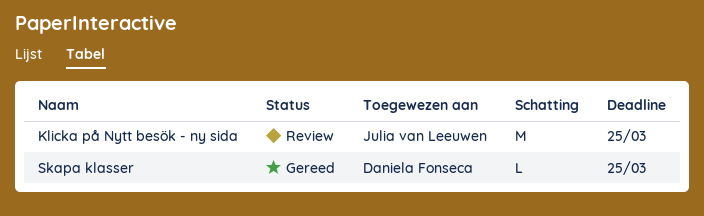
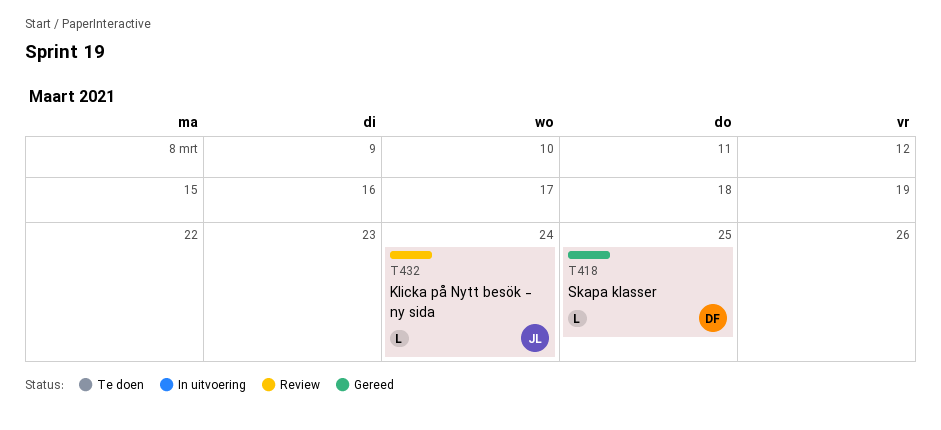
Klicka på Nytt besök - ny sida, estimate: M -> L
Klicka på Nytt besök - ny sida, due: Mar 25 -> Mar 24

